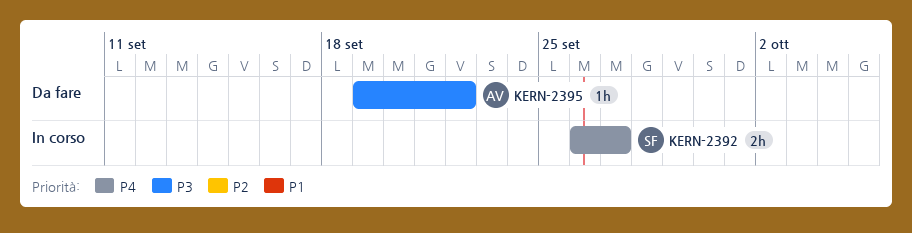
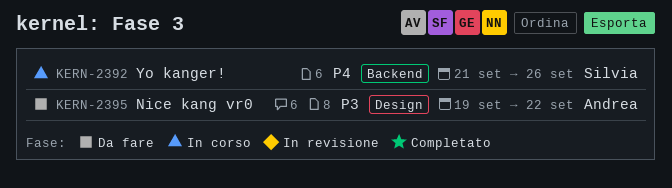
KERN-2392, start: Sep 26 -> Sep 21
KERN-2392, due: Sep 27 -> Sep 26

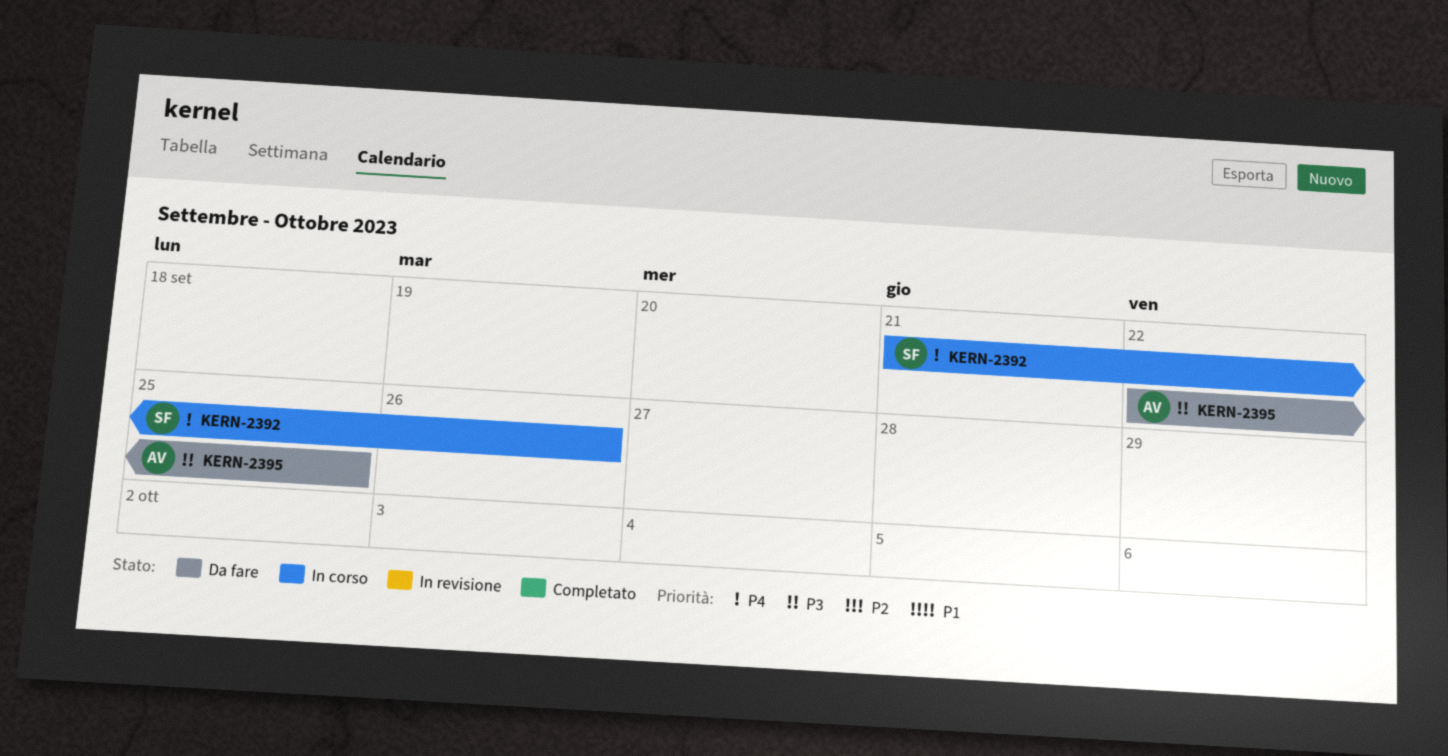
KERN-2395, start: Sep 19 -> Sep 22
KERN-2395, due: Sep 22 -> Sep 25

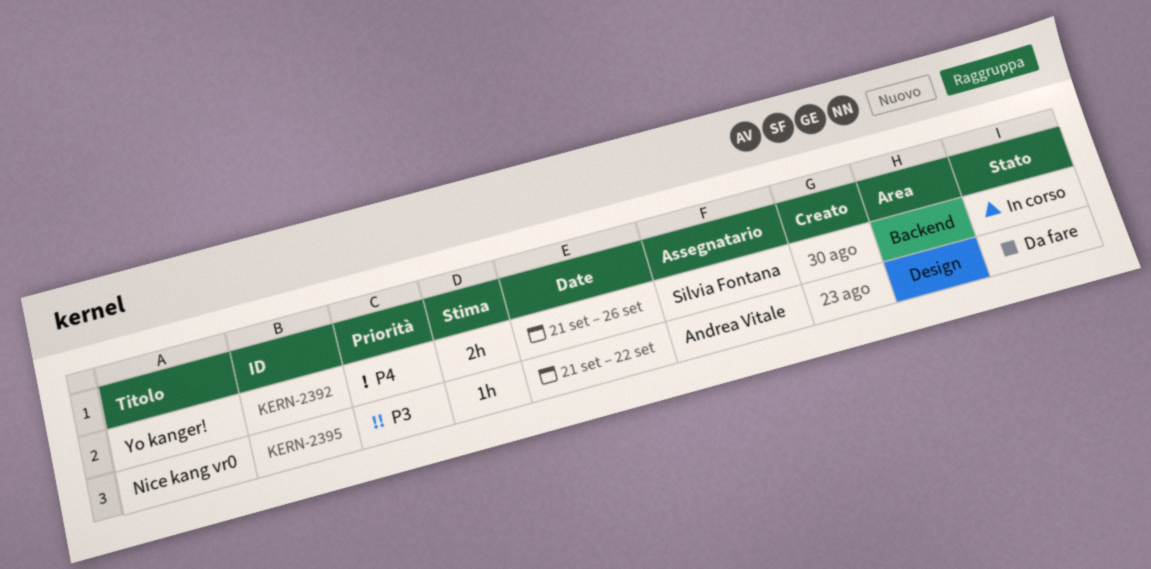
KERN-2395, start: Sep 22 -> Sep 21
KERN-2395, due: Sep 25 -> Sep 22

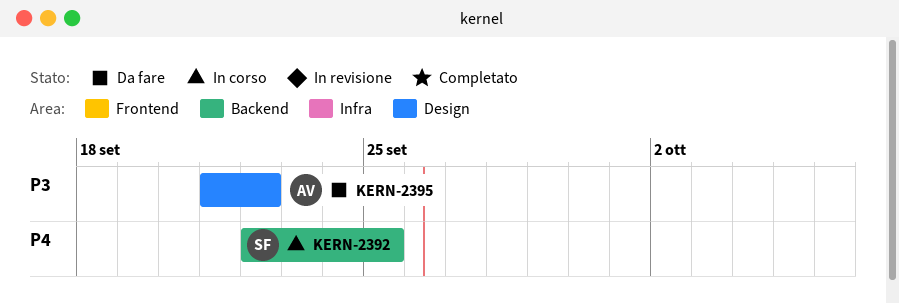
KERN-2392, start: Sep 21 -> Sep 22
KERN-2392, due: Sep 26 -> Sep 25

